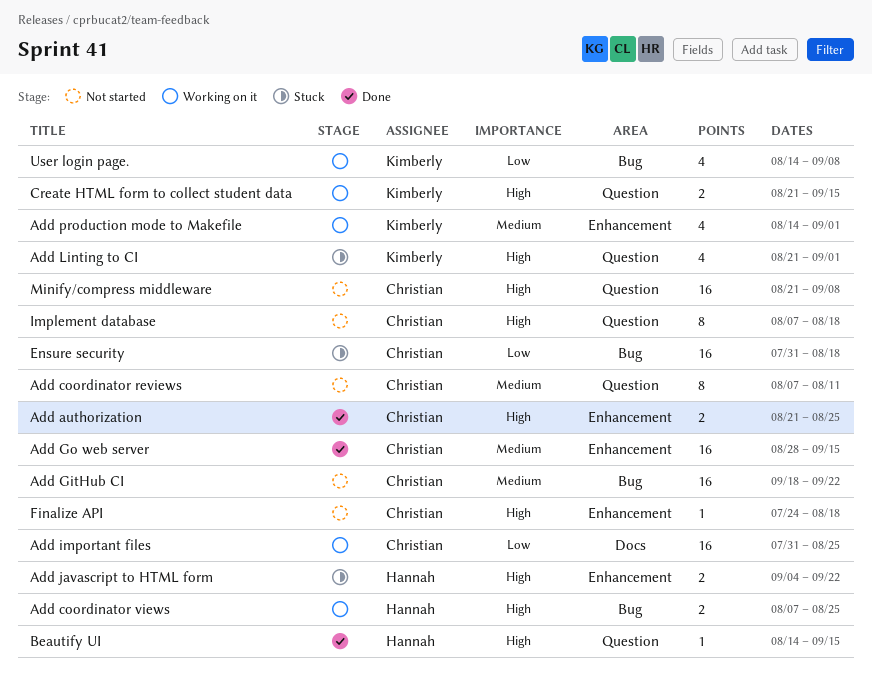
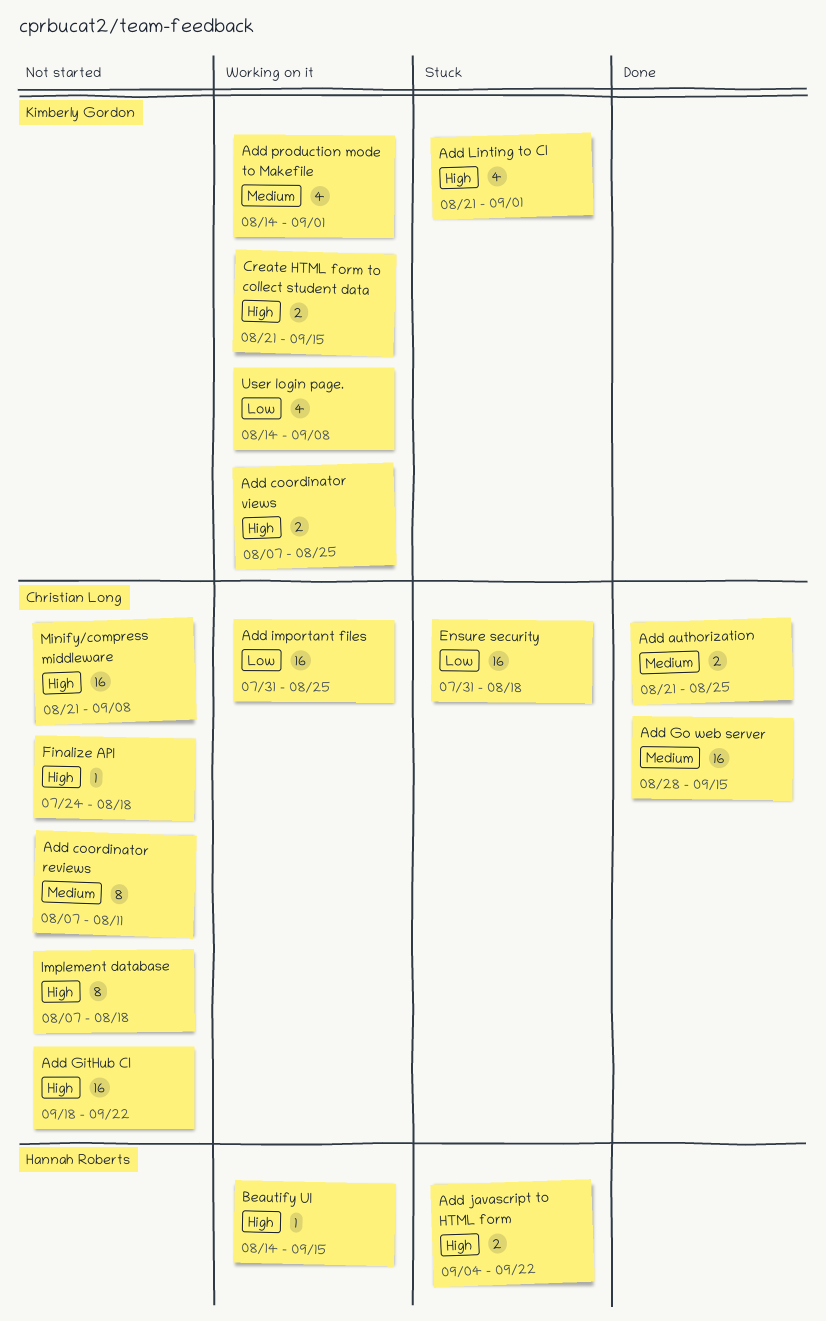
Add authorization, priority: High -> Medium
Add coordinator views, owner: Hannah Roberts -> Kimberly Gordon
Add GitHub CI, priority: Medium -> High
Beautify UI, status: Done -> Working on it

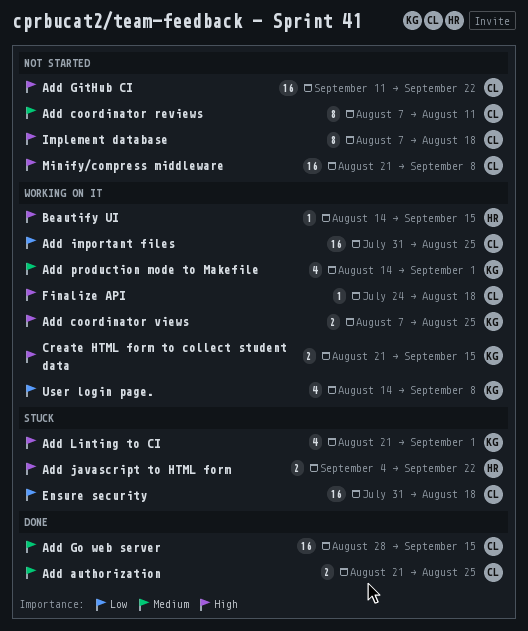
Add GitHub CI, start: Sep 18 -> Sep 11
Finalize API, status: Not started -> Working on it

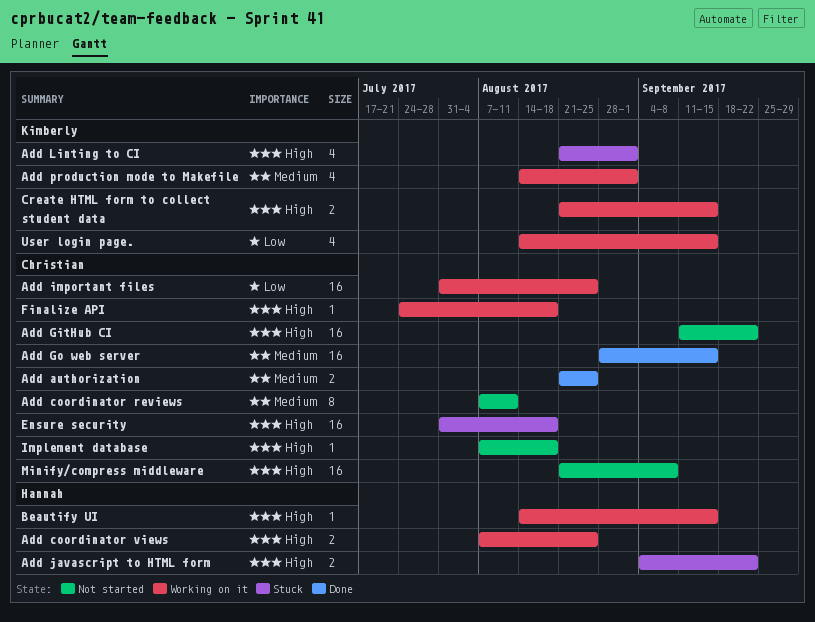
Add coordinator views, owner: Kimberly -> Hannah
Ensure security, priority: Low -> High
Implement database, estimate: 8 -> 1
User login page., due: Sep 8 -> Sep 15

